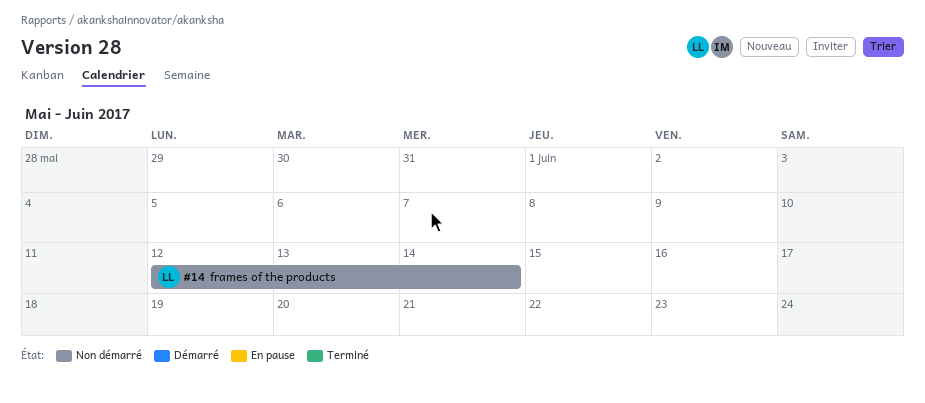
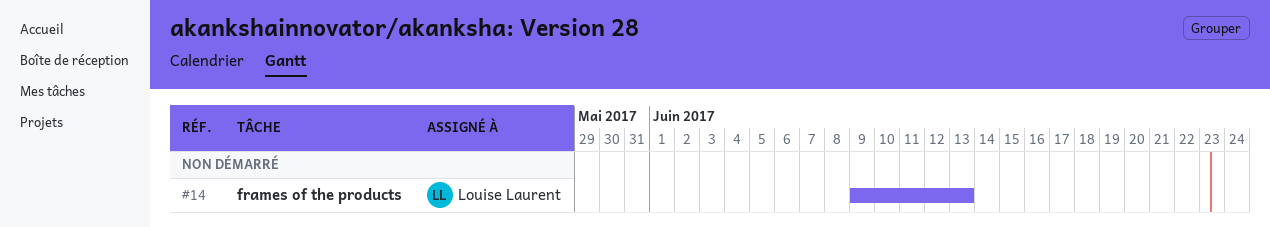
#14, start: Jun 12 -> Jun 9
#14, due: Jun 14 -> Jun 13

